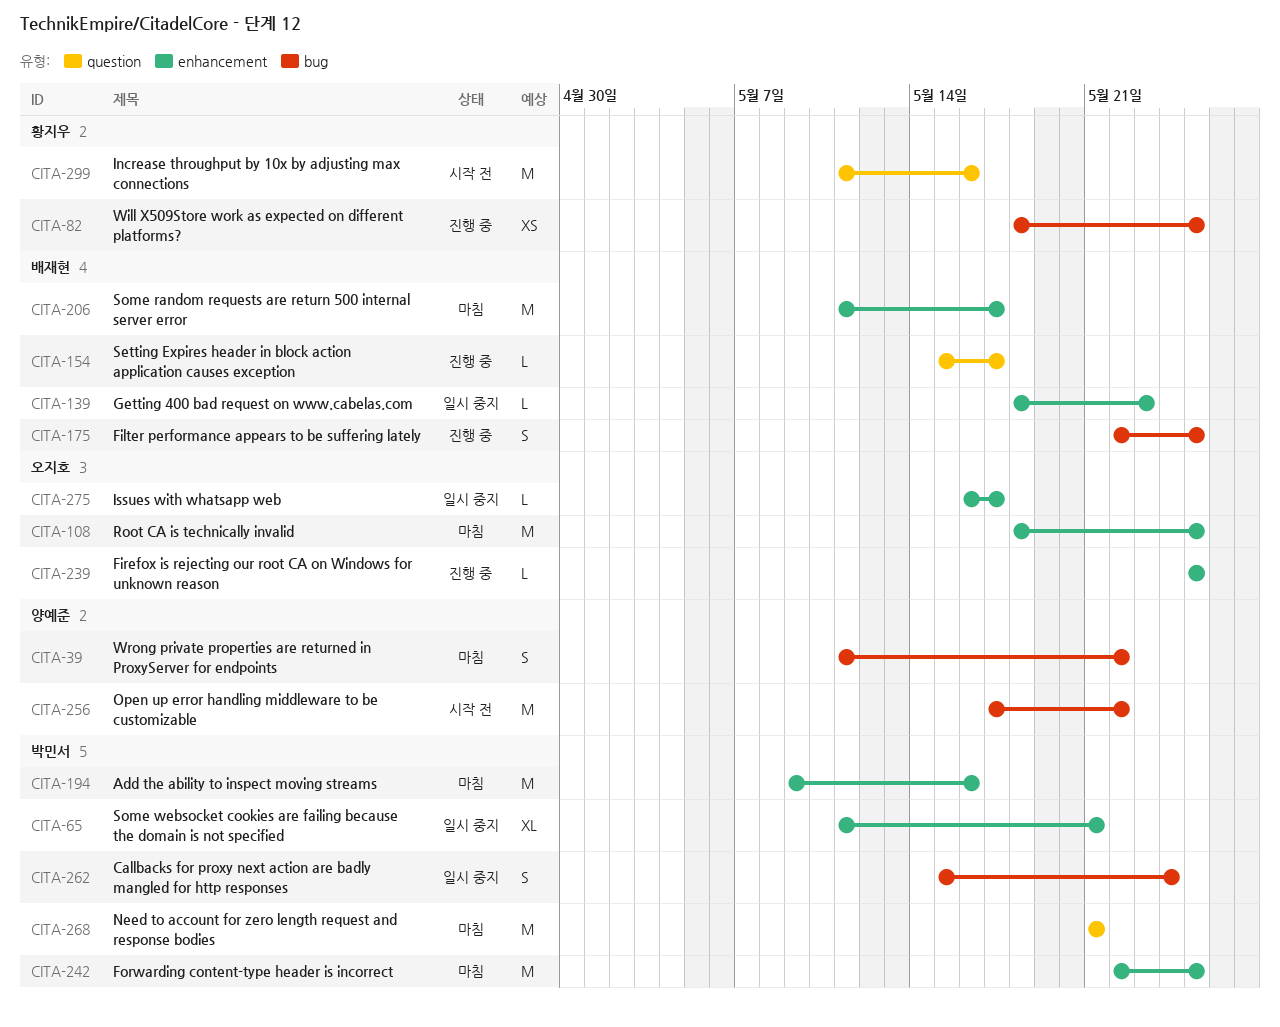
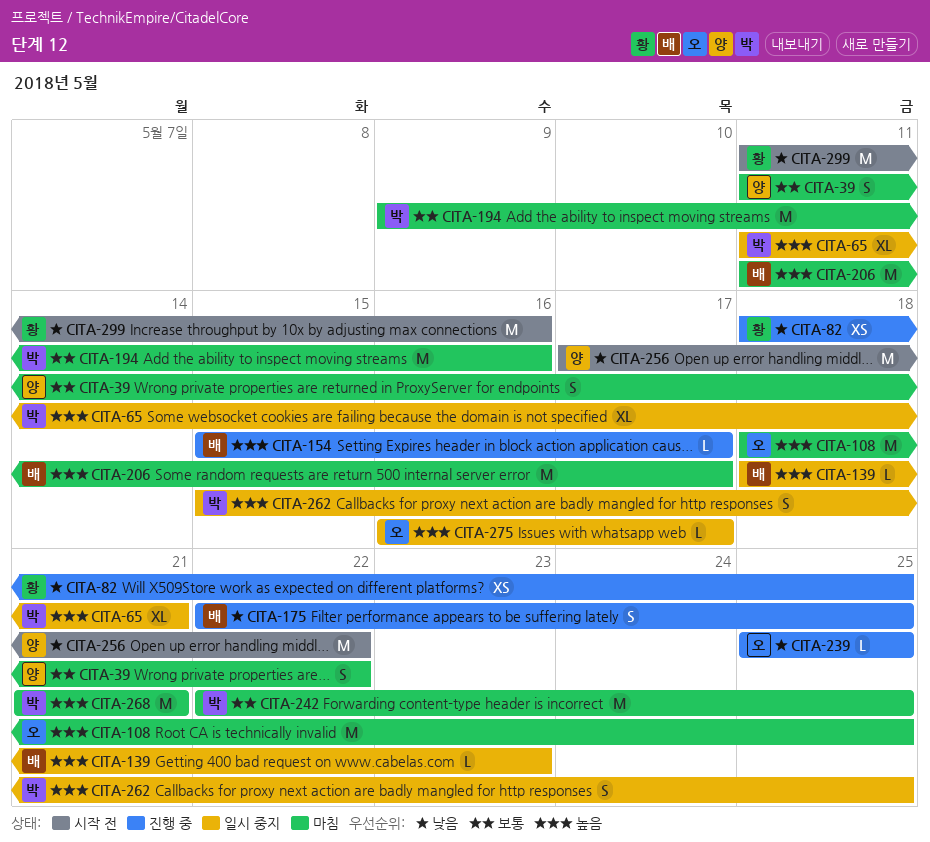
CITA-262, due: May 24 -> May 25

